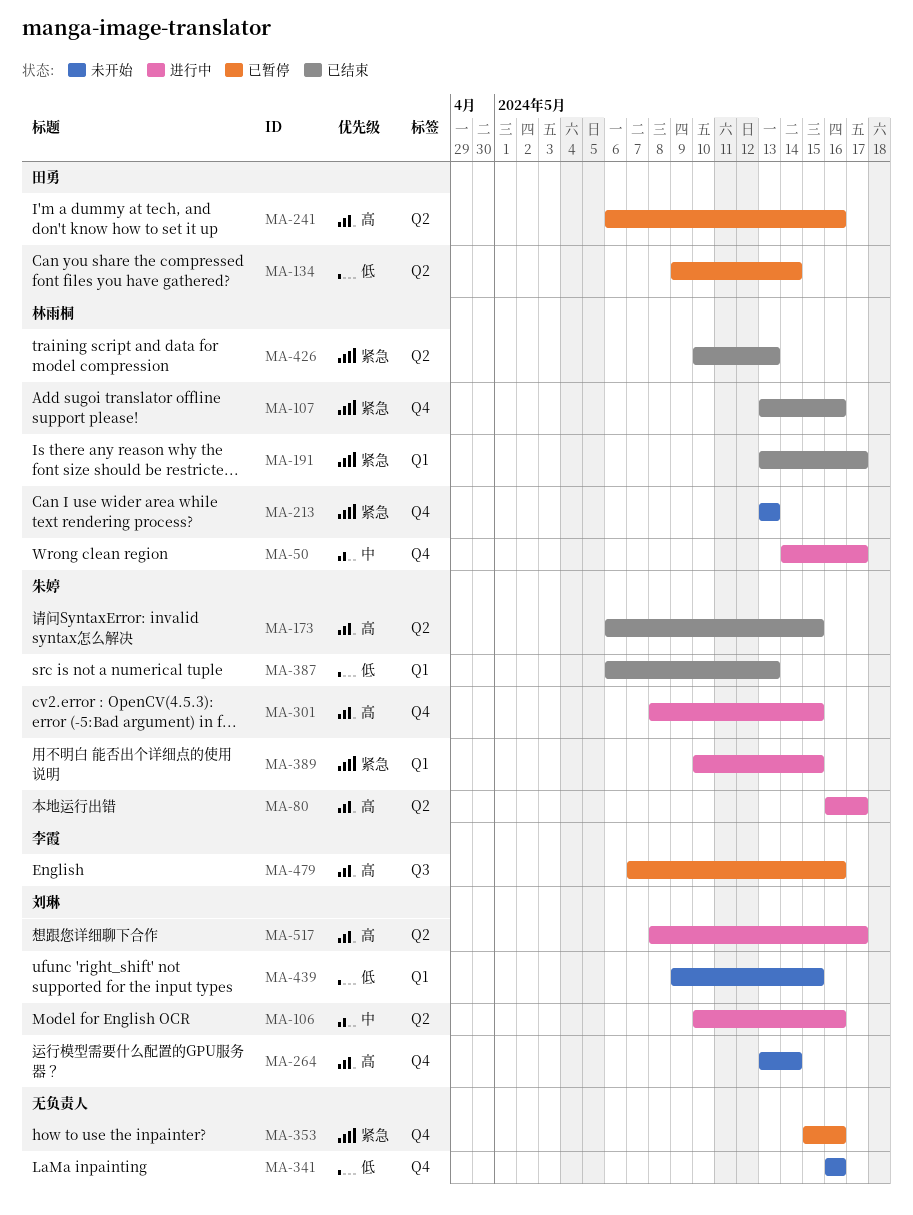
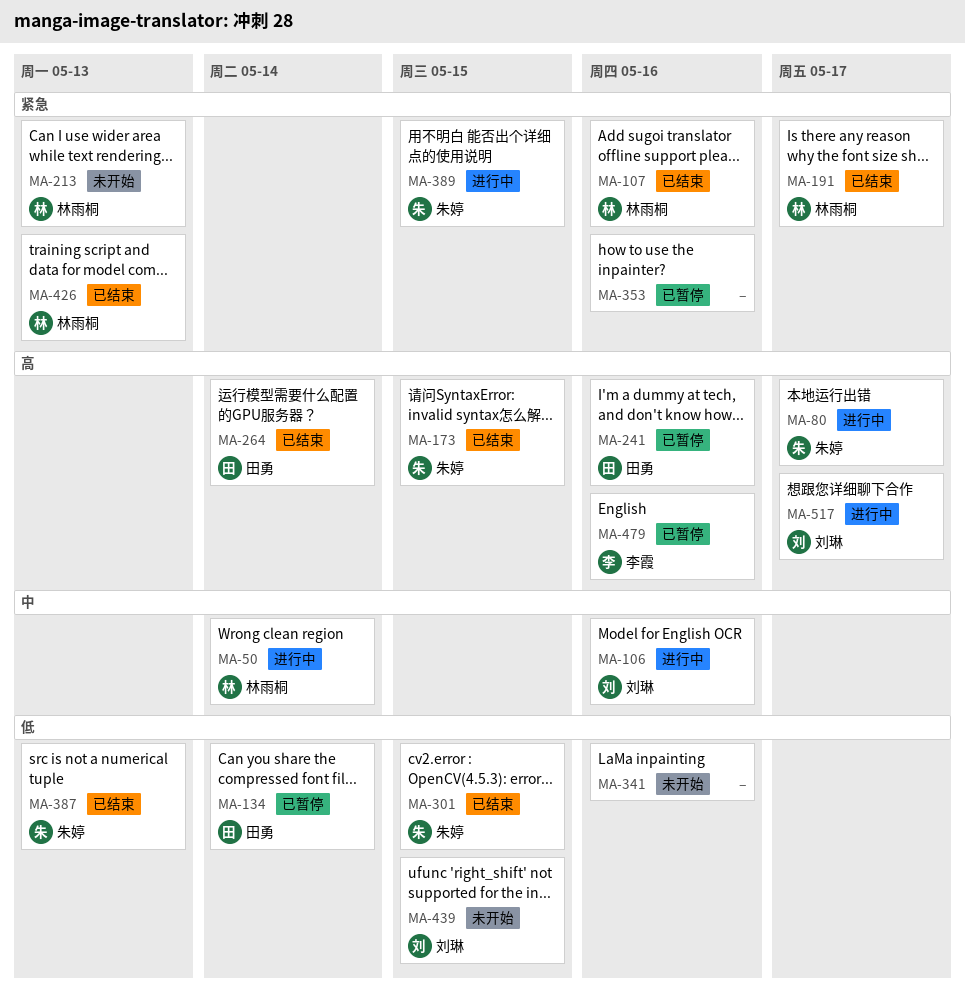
MA-50, due: May 17 -> May 14
MA-264, status: 未开始 -> 已结束
MA-264, owner: 刘琳 -> 田勇
MA-301, status: 进行中 -> 已结束
MA-301, priority: 高 -> 低

